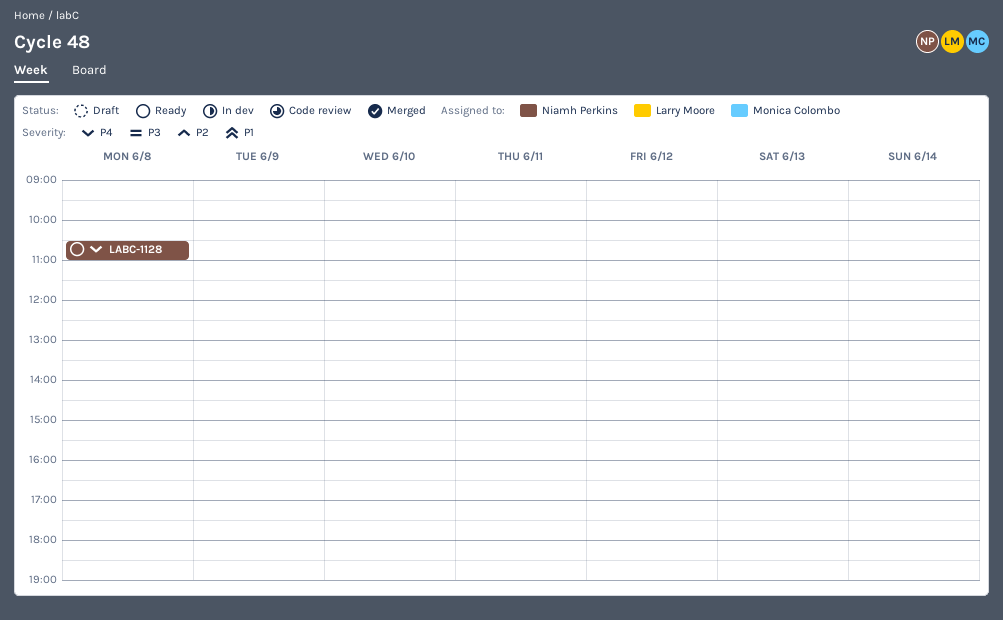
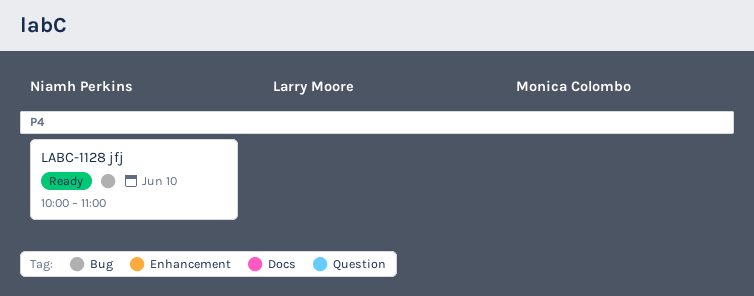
LABC-1128, day: Jun 8 -> Jun 10
LABC-1128, begins: 10:30 -> 10:00

